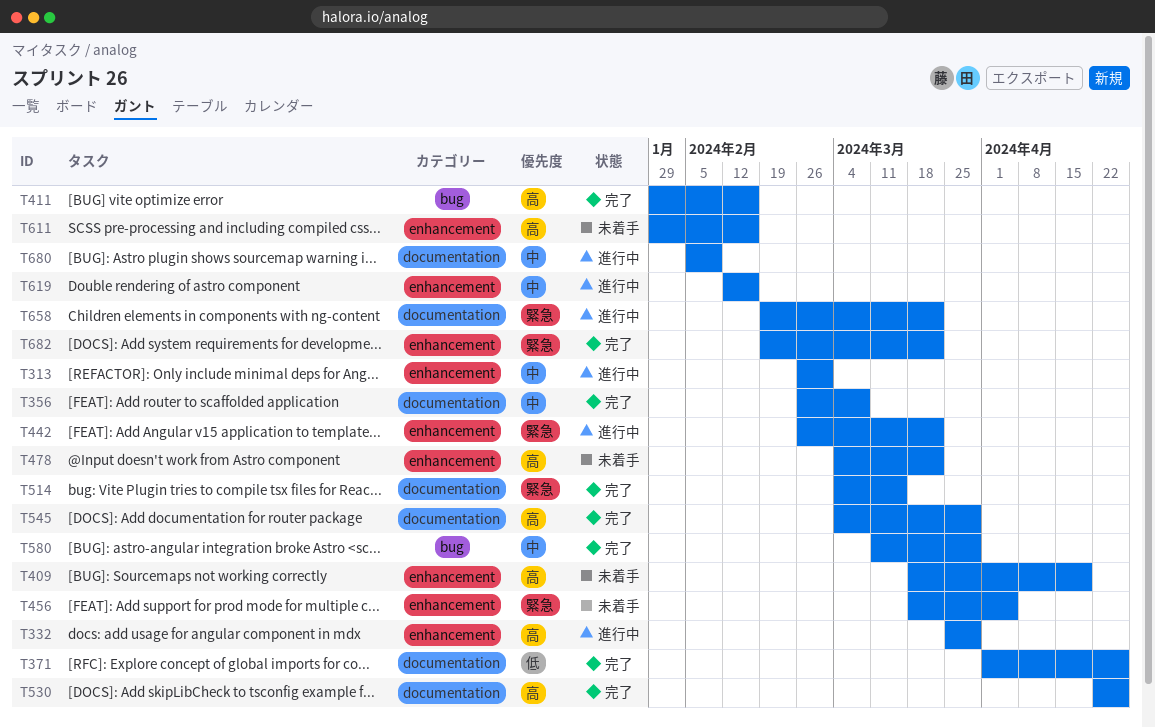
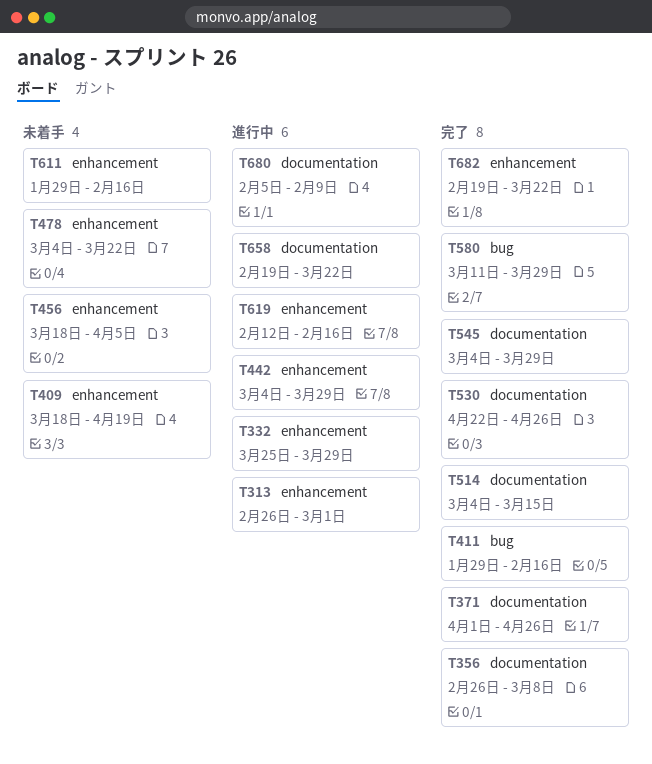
T442, start: Feb 26 -> Mar 4
T442, due: Mar 22 -> Mar 29

